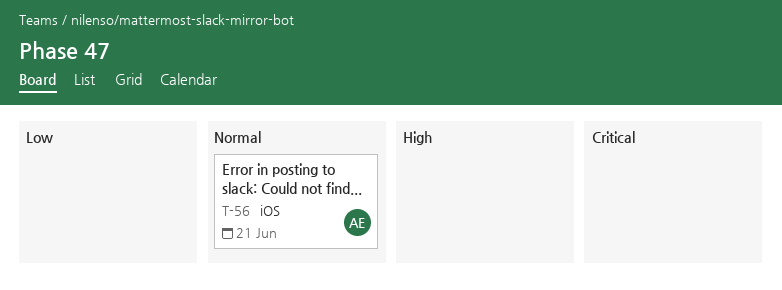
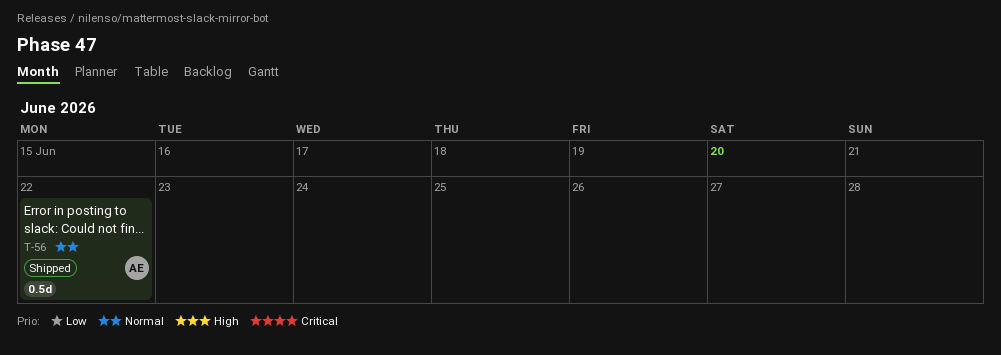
T-56, due: Jun 21 -> Jun 22

